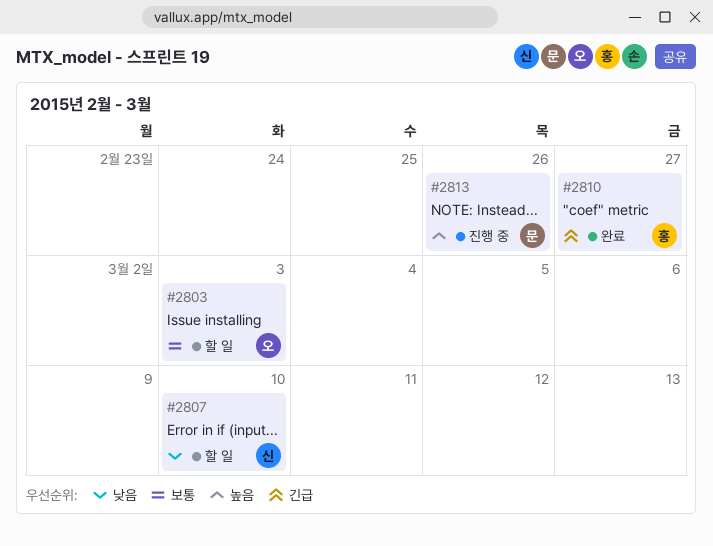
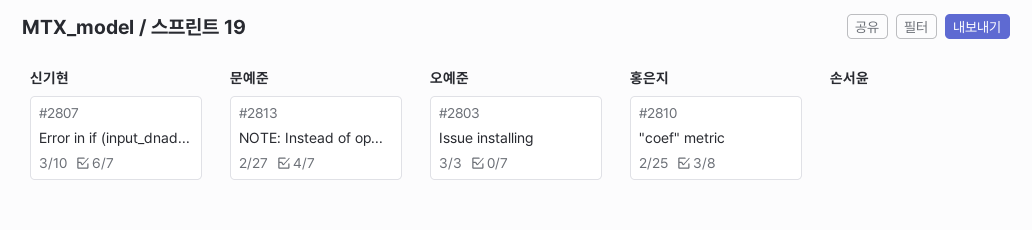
#2810, due: Feb 27 -> Feb 25
#2813, due: Feb 26 -> Feb 27

